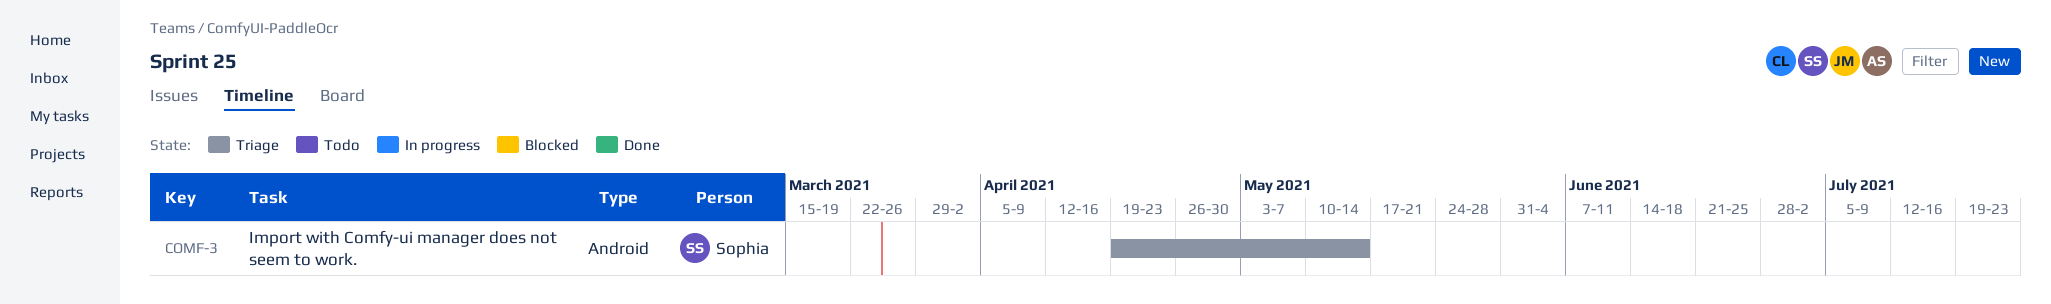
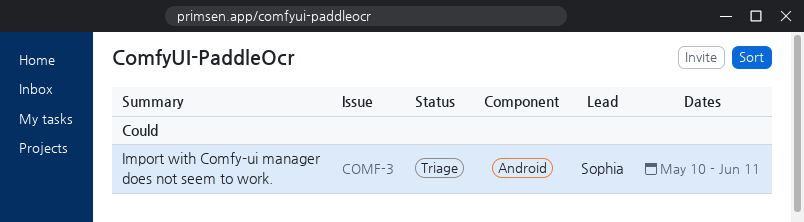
COMF-3, start: Apr 19 -> May 10
COMF-3, due: May 14 -> Jun 11

